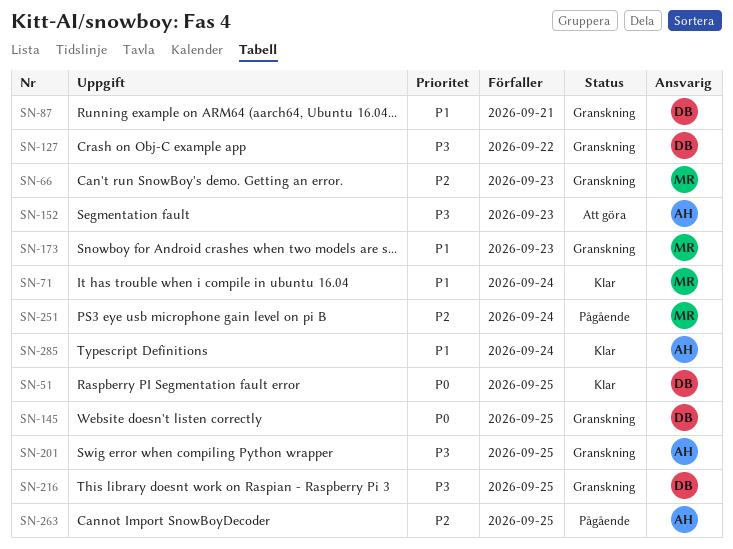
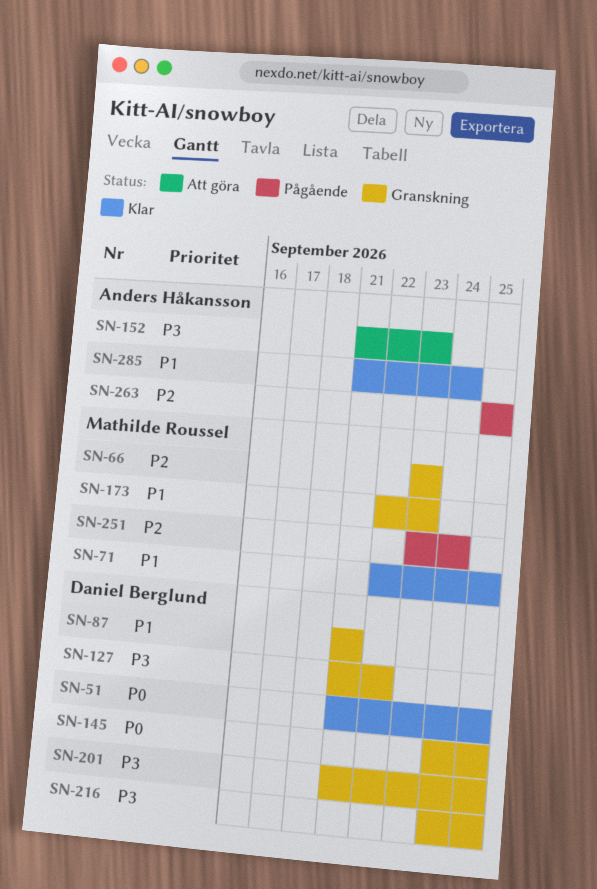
SN-71, due: Sep 24 -> Sep 25
SN-201, owner: Anders Håkansson -> Daniel Berglund

